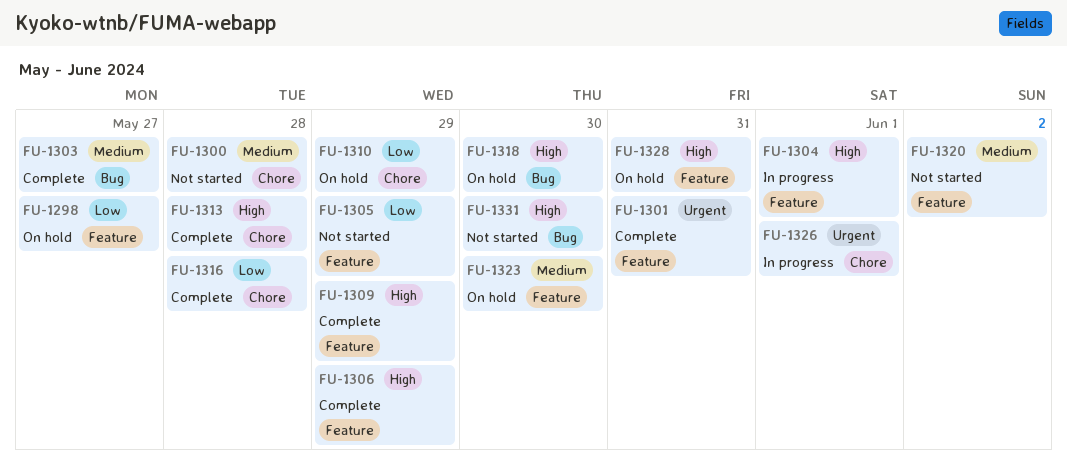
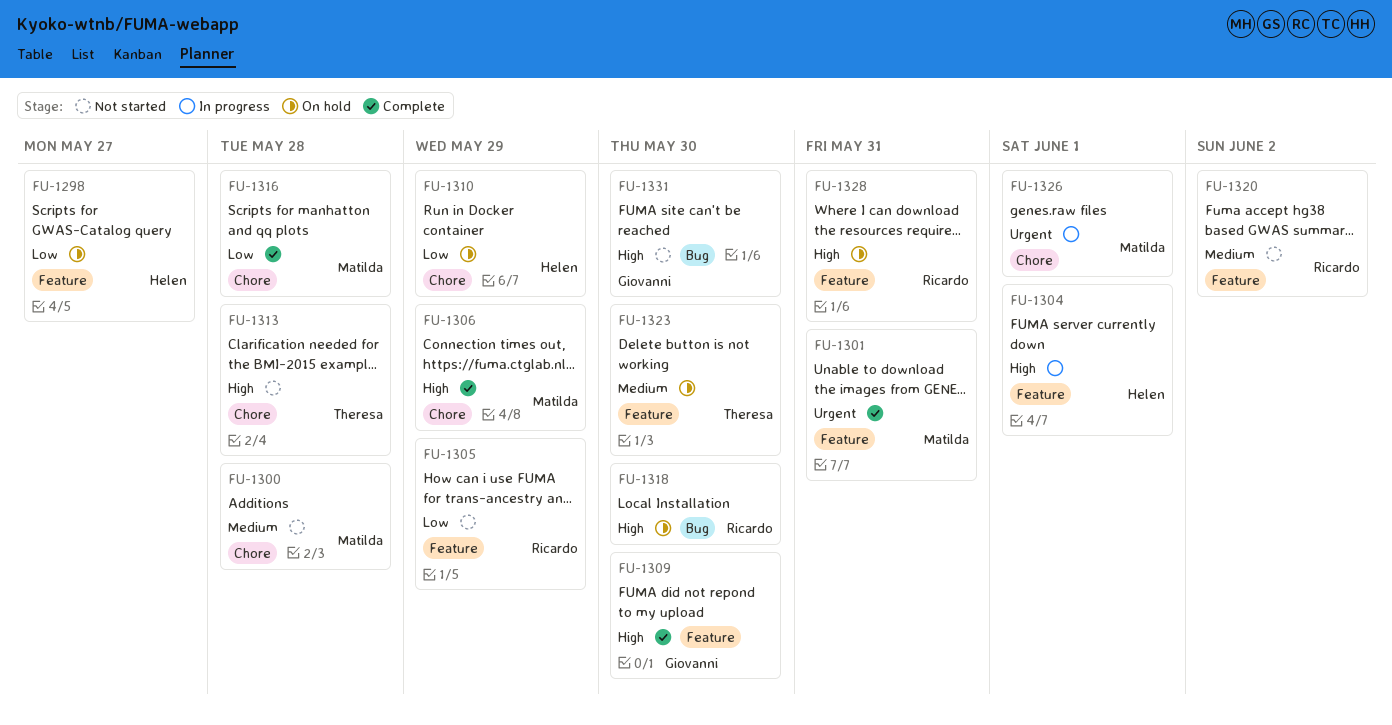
FU-1303: present -> none
FU-1306, label: Feature -> Chore
FU-1309, due: May 29 -> May 30
FU-1313, status: Complete -> Not started

